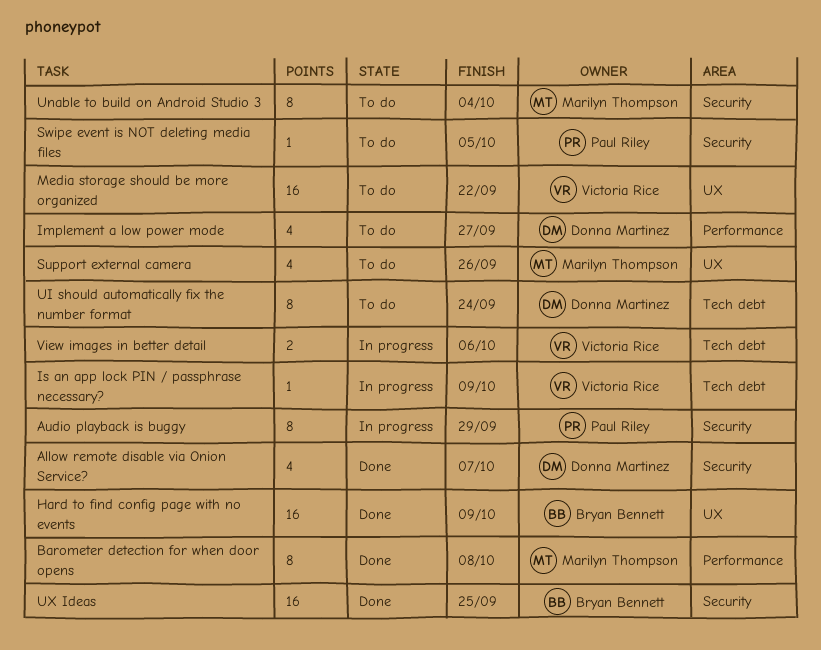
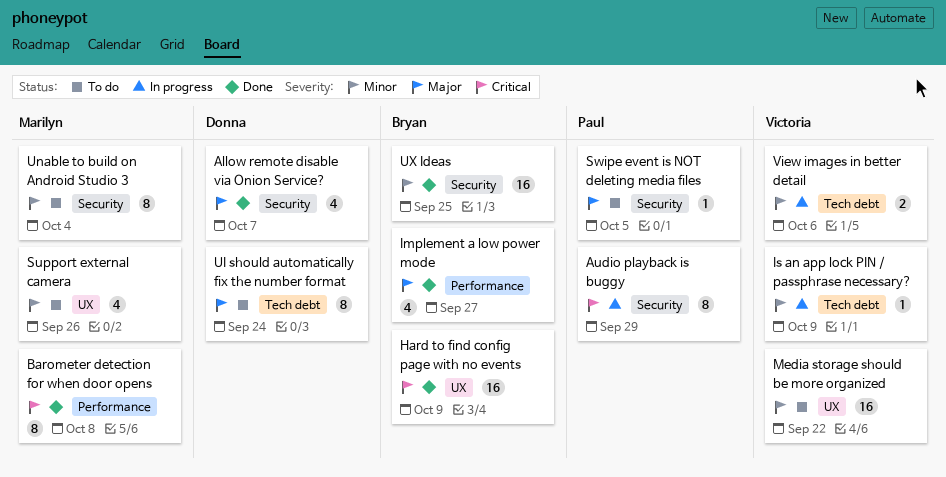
Implement a low power mode, status: To do -> Done
Implement a low power mode, owner: Donna Martinez -> Bryan Bennett

